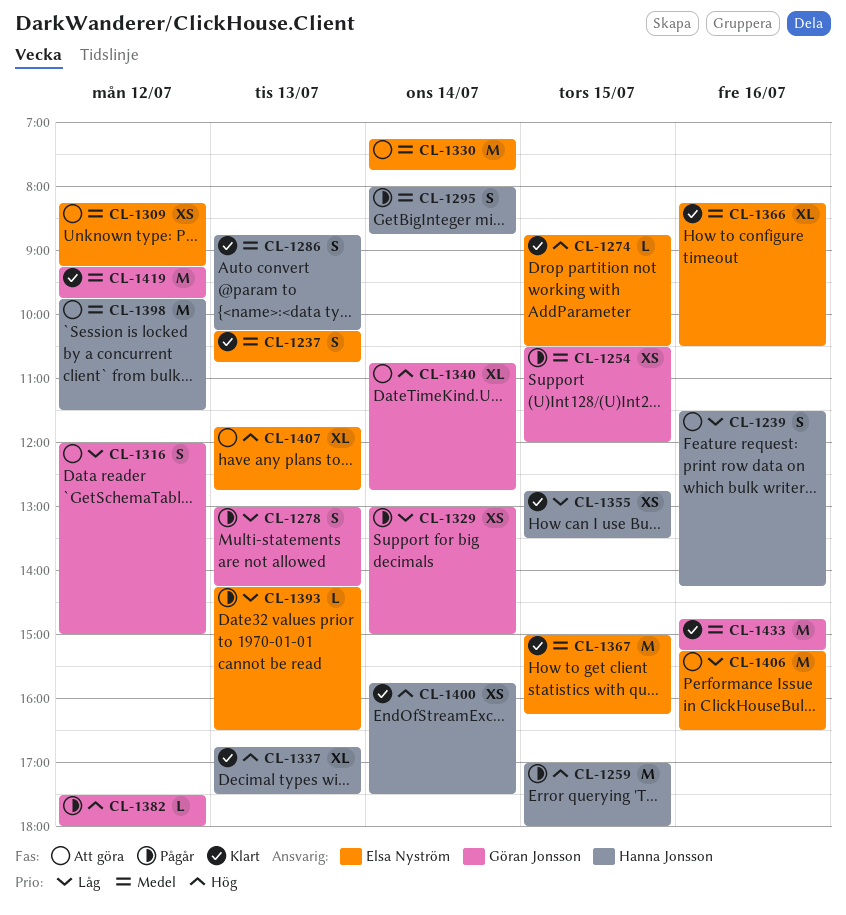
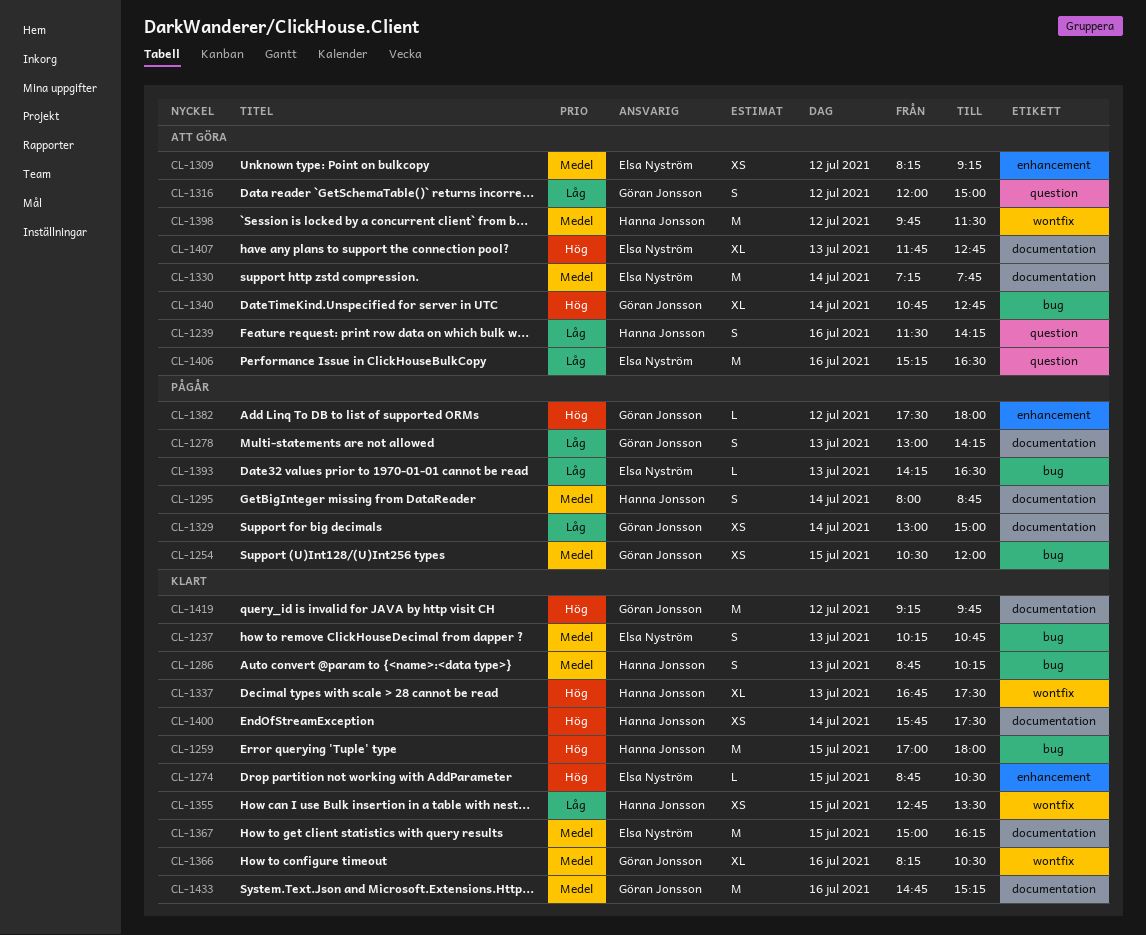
CL-1259, status: Pågår -> Klart
CL-1366, owner: Elsa Nyström -> Göran Jonsson
CL-1419, priority: Medel -> Hög

